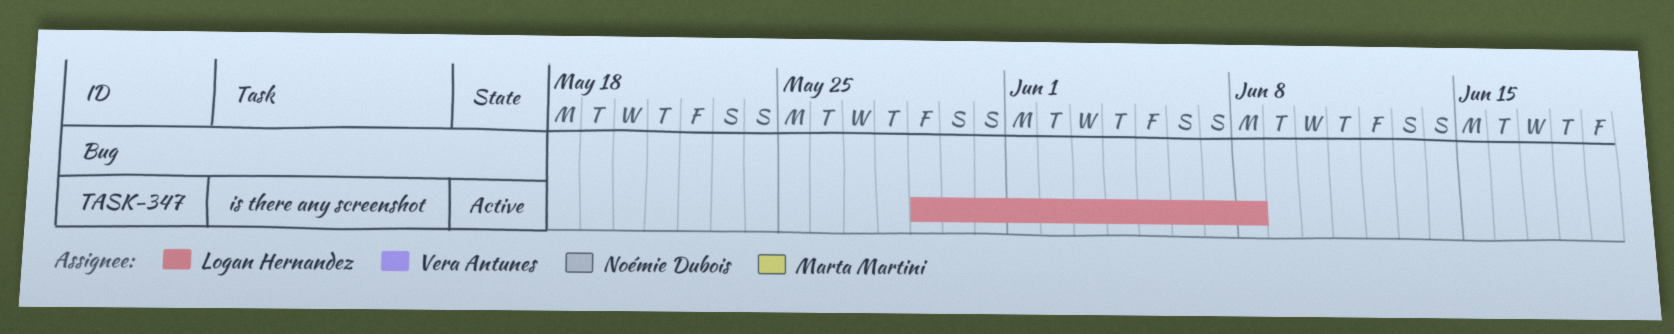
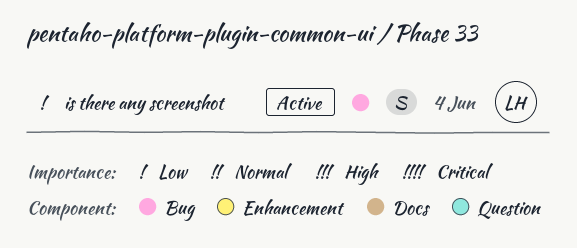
is there any screenshot, due: Jun 8 -> Jun 4

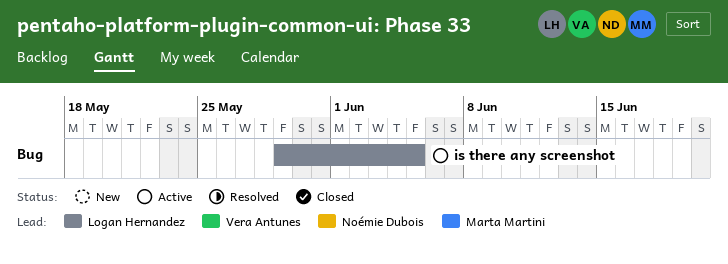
is there any screenshot, due: Jun 4 -> Jun 5

